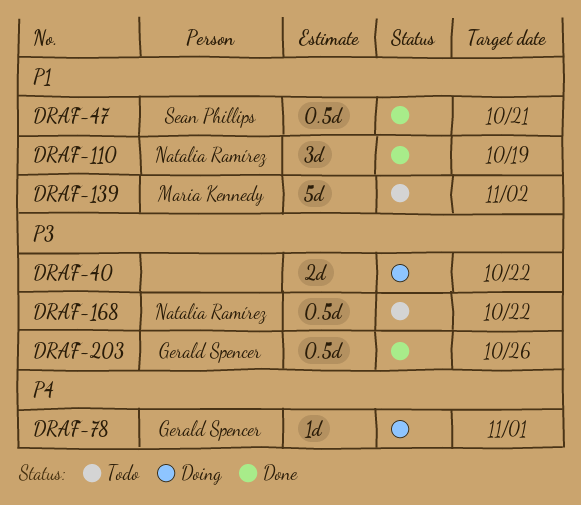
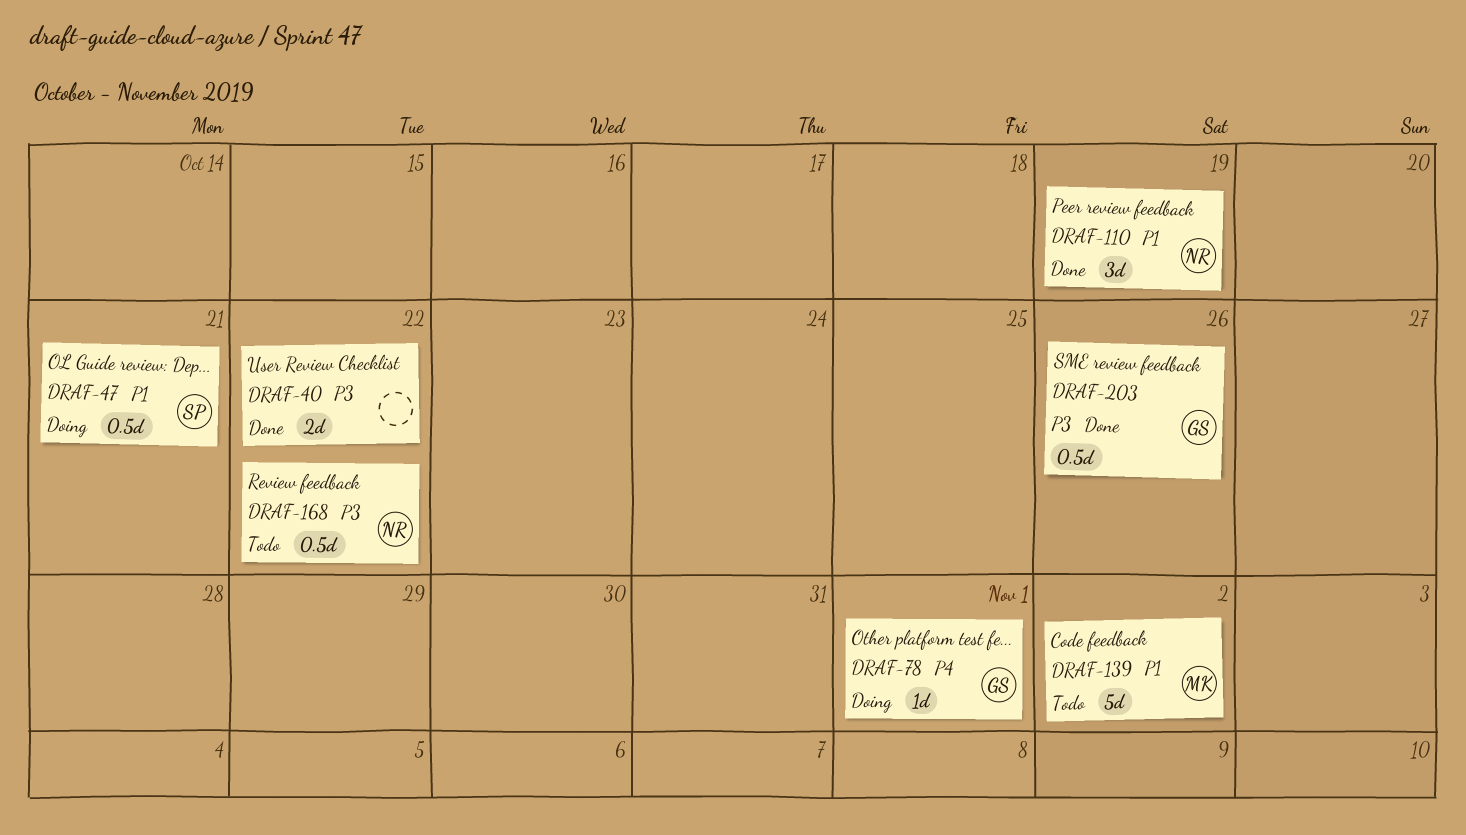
DRAF-40, status: Doing -> Done
DRAF-47, status: Done -> Doing

